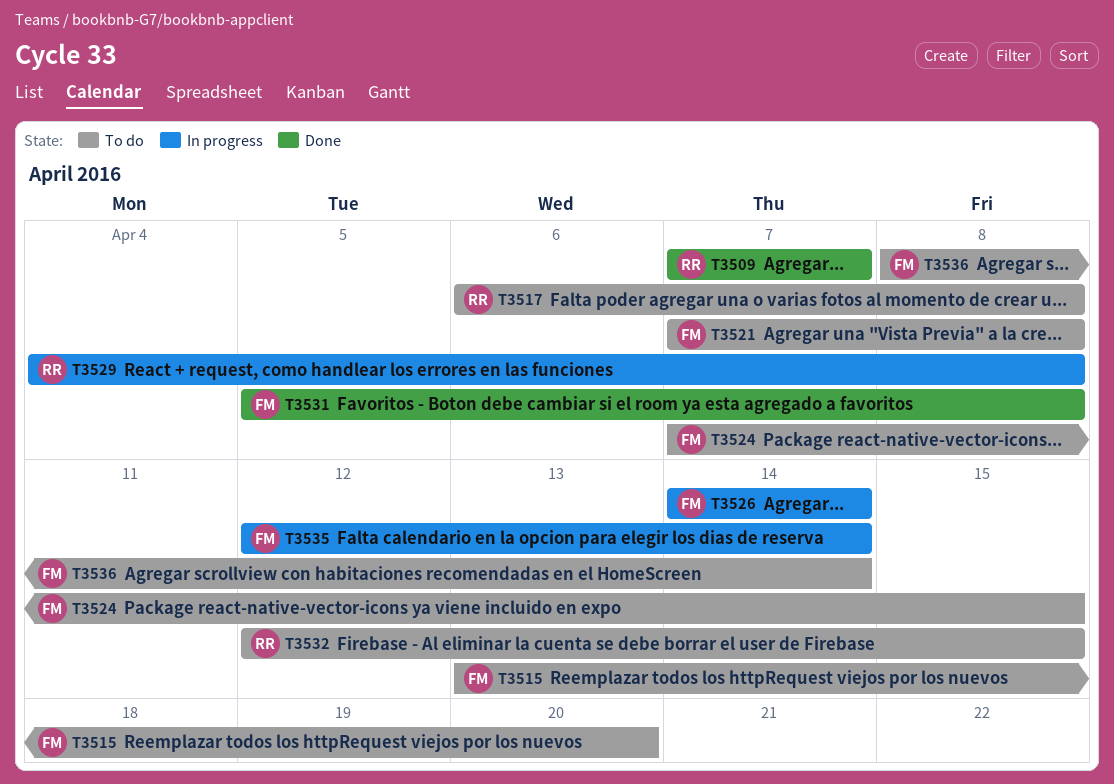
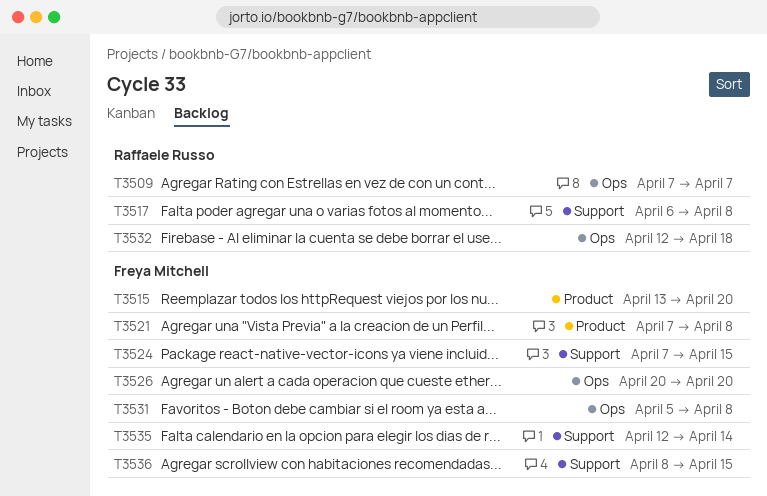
T3526, start: Apr 14 -> Apr 20
T3526, due: Apr 14 -> Apr 20
T3529: present -> none
T3532, due: Apr 15 -> Apr 18
T3536, due: Apr 14 -> Apr 15

